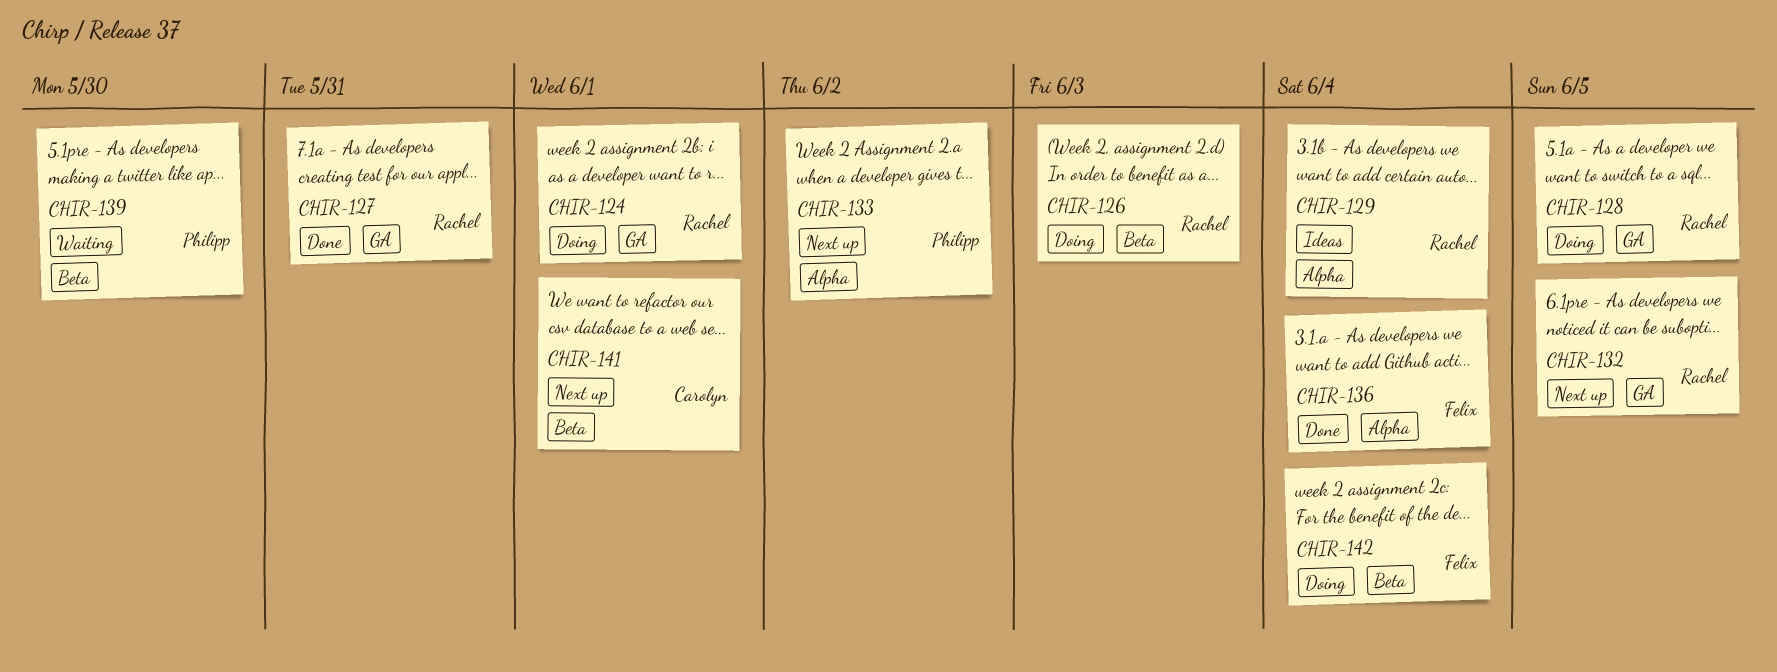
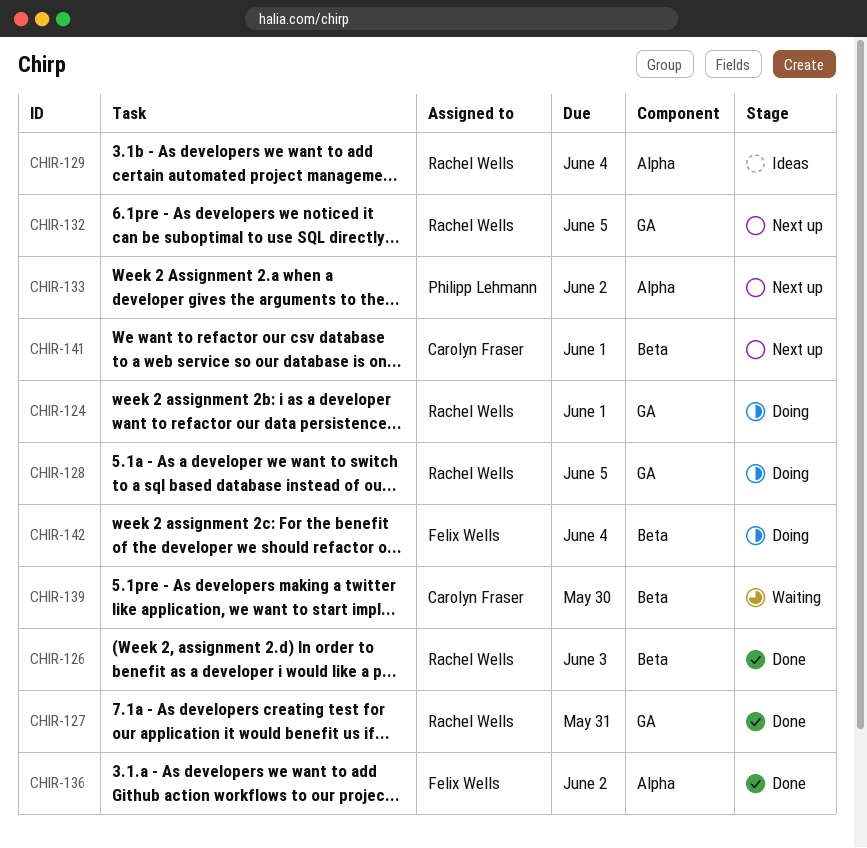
CHIR-126, status: Doing -> Done
CHIR-136, due: Jun 4 -> Jun 2
CHIR-139, owner: Philipp Lehmann -> Carolyn Fraser

